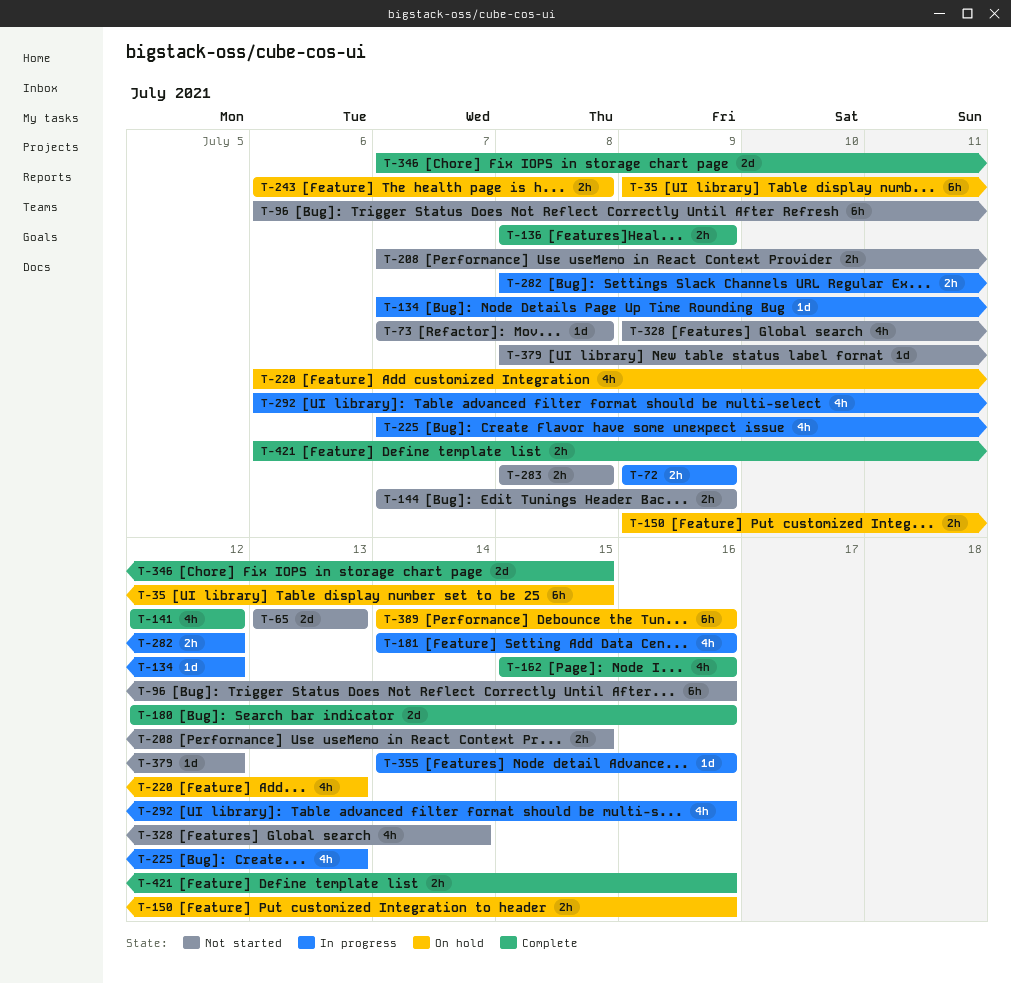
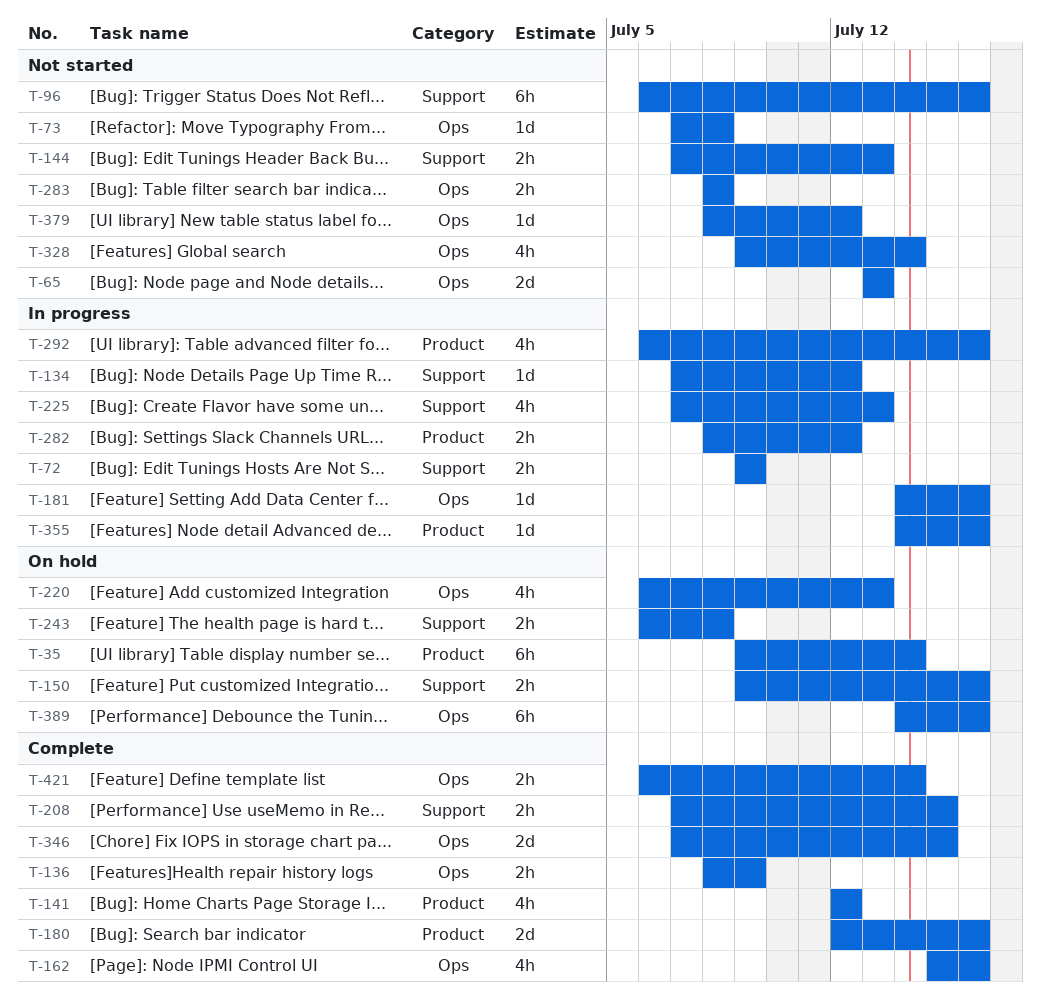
T-35, due: Jul 15 -> Jul 14
T-144, due: Jul 9 -> Jul 13
T-181, estimate: 4h -> 1d
T-208, status: Not started -> Complete
T-421, due: Jul 16 -> Jul 14

